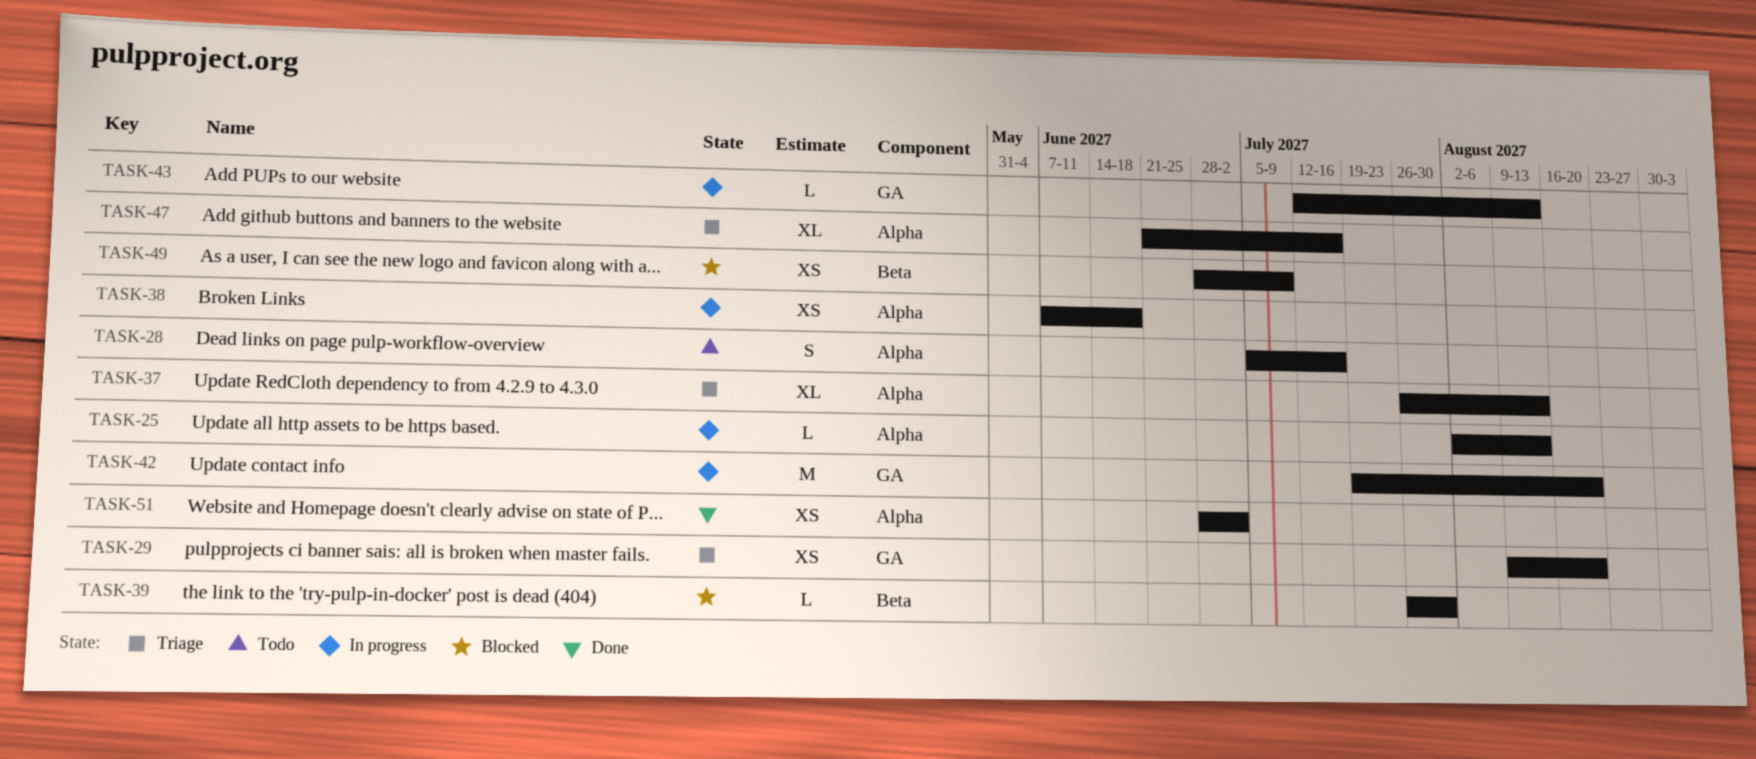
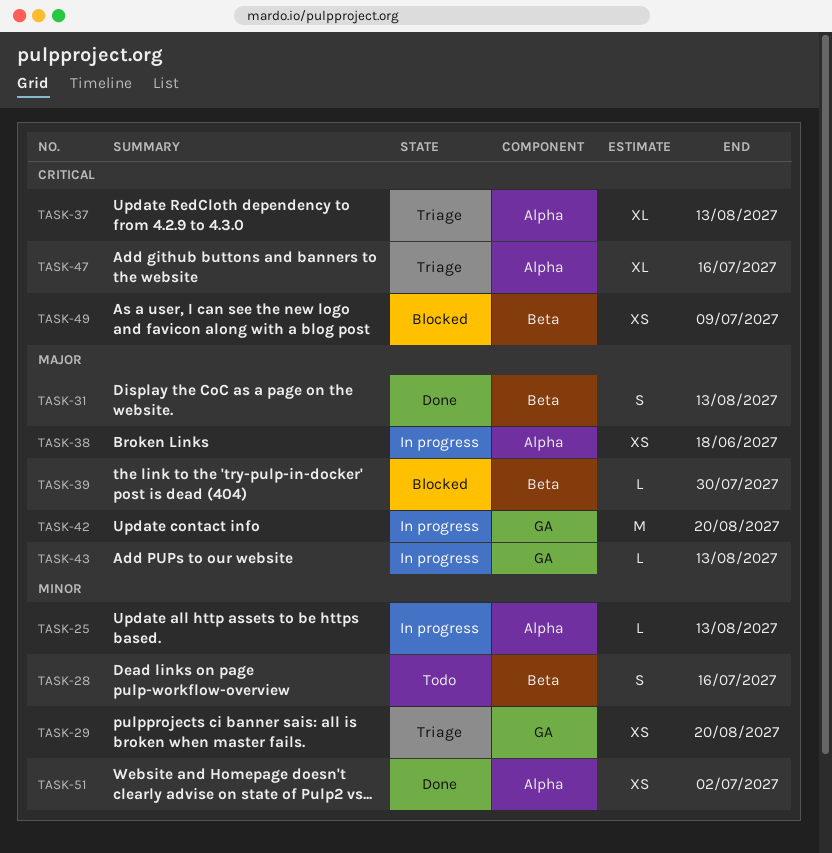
TASK-28, label: Alpha -> Beta
TASK-31: none -> present

